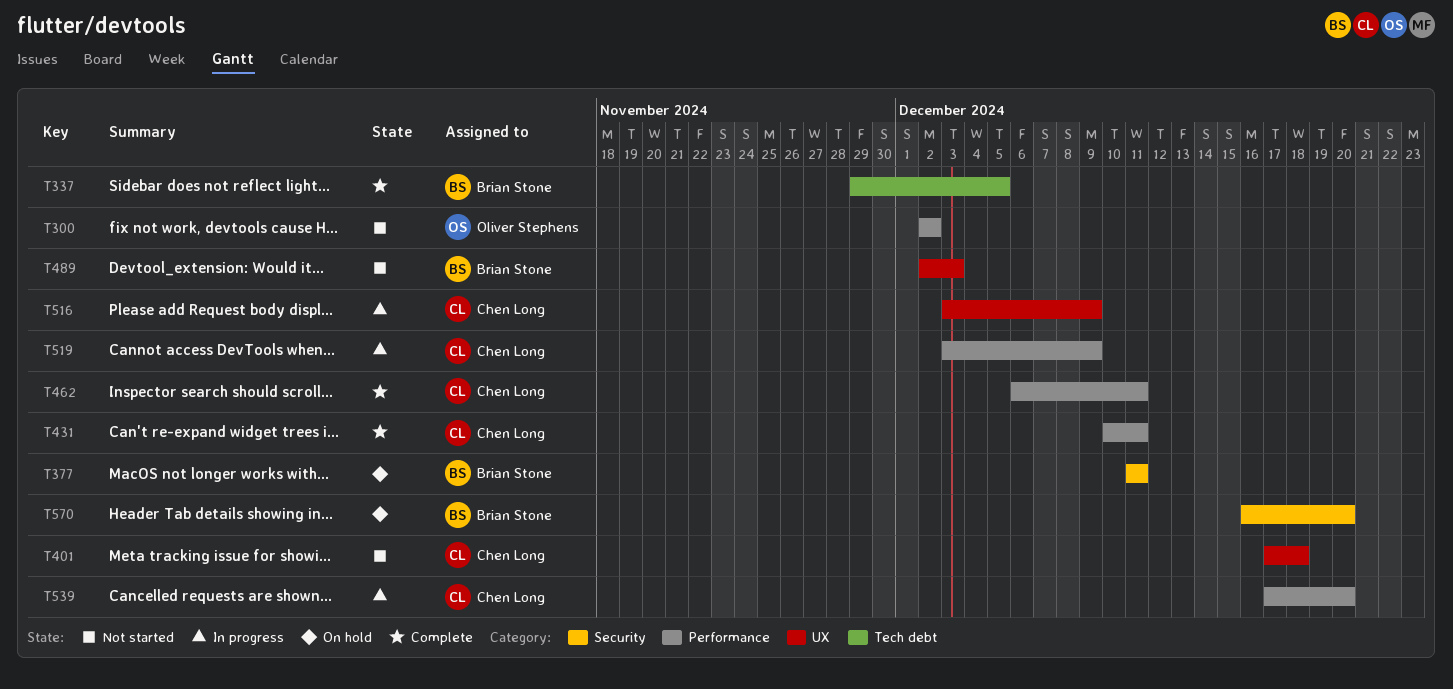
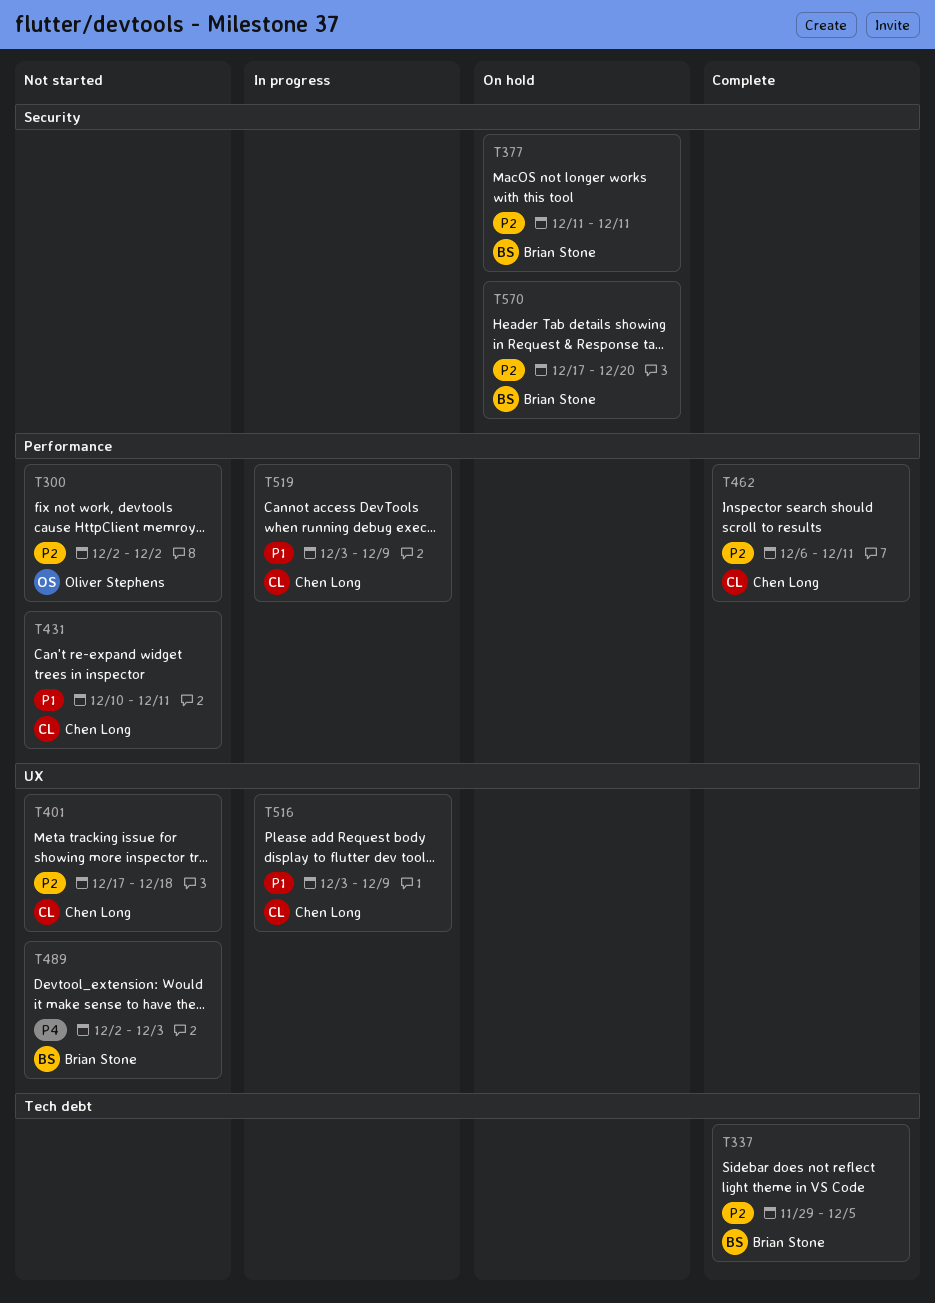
T431, status: Complete -> Not started
T539: present -> none
T570, start: Dec 16 -> Dec 17

